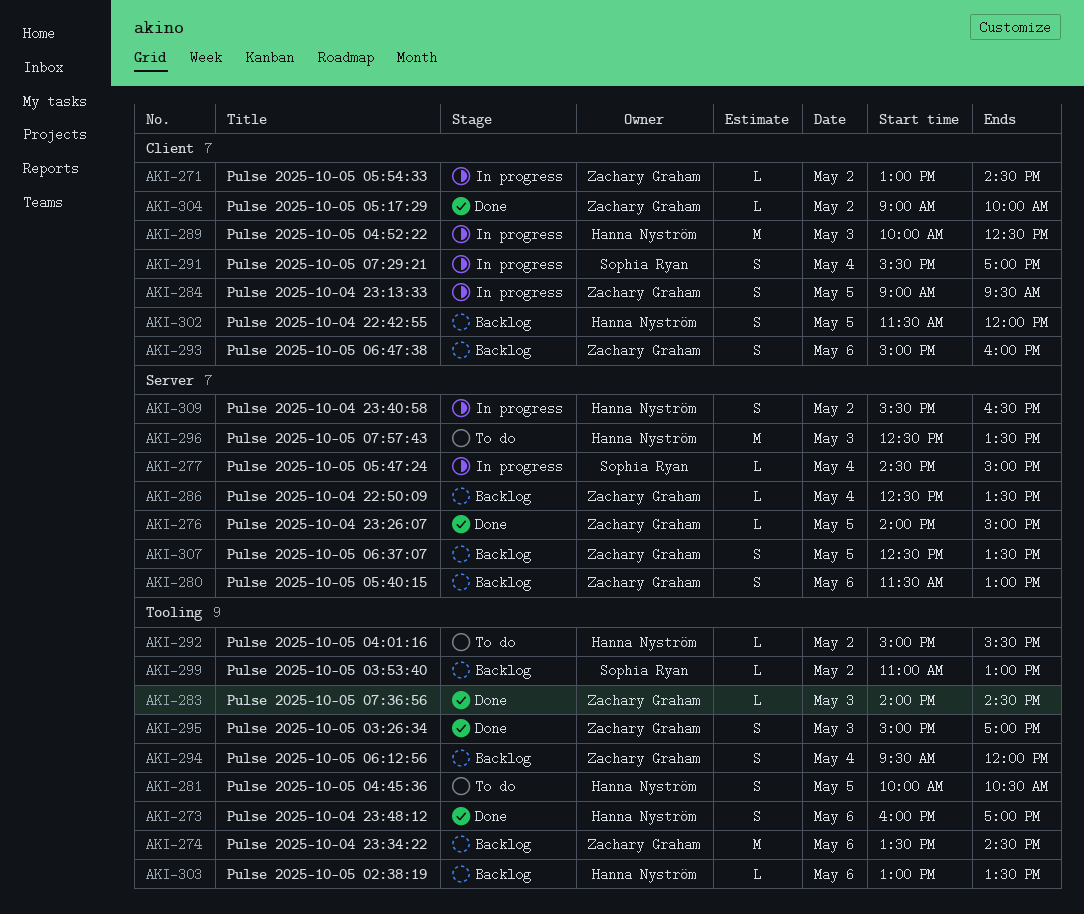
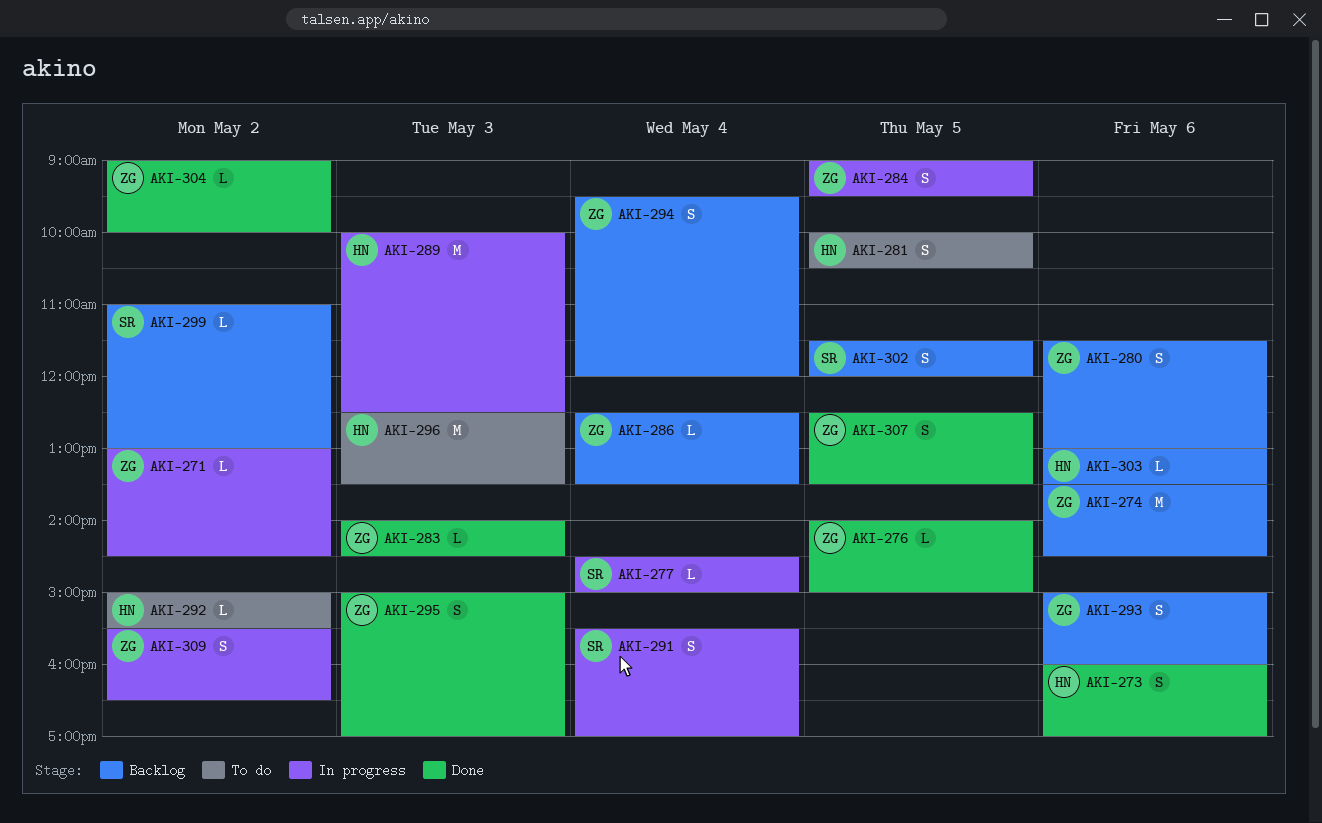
AKI-302, owner: Hanna Nyström -> Sophia Ryan
AKI-307, status: Backlog -> Done
AKI-309, owner: Hanna Nyström -> Zachary Graham

